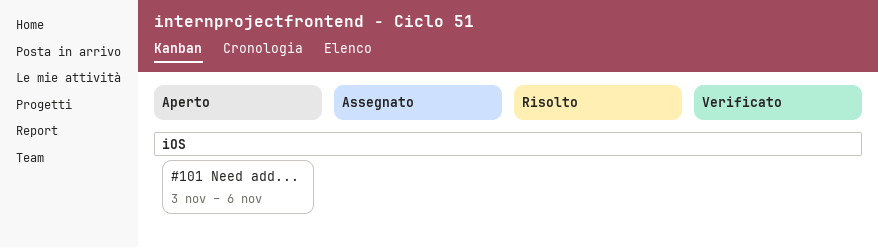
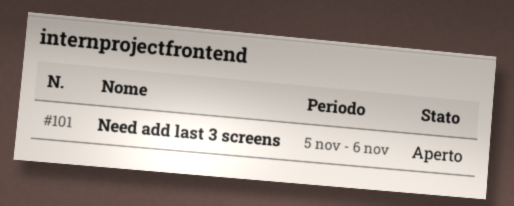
#101, start: Nov 3 -> Nov 5

